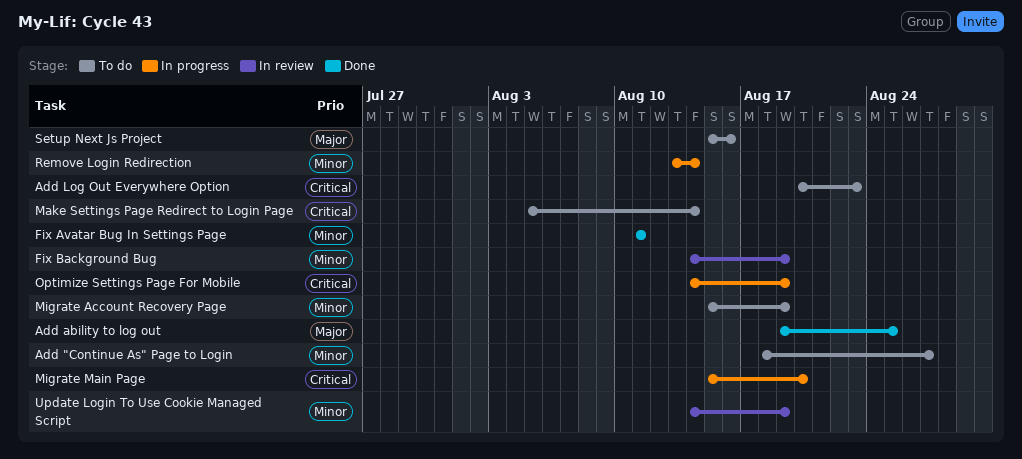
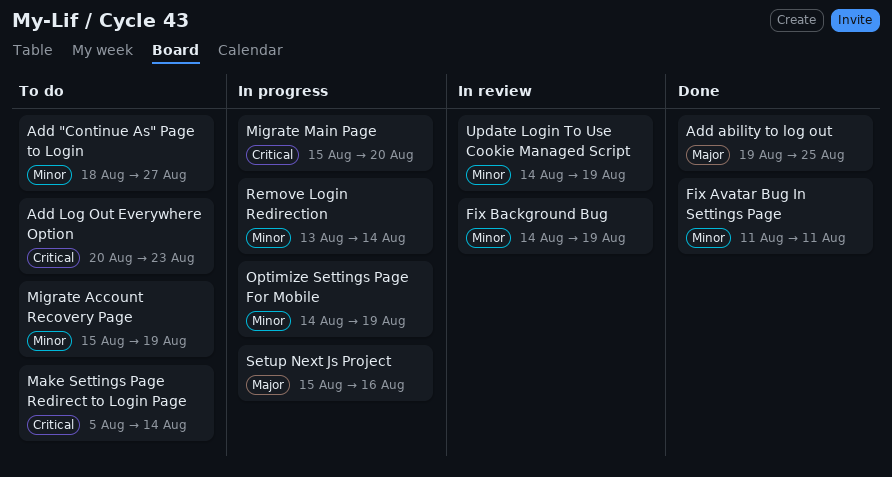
Optimize Settings Page For Mobile, priority: Critical -> Minor
Setup Next Js Project, status: To do -> In progress

